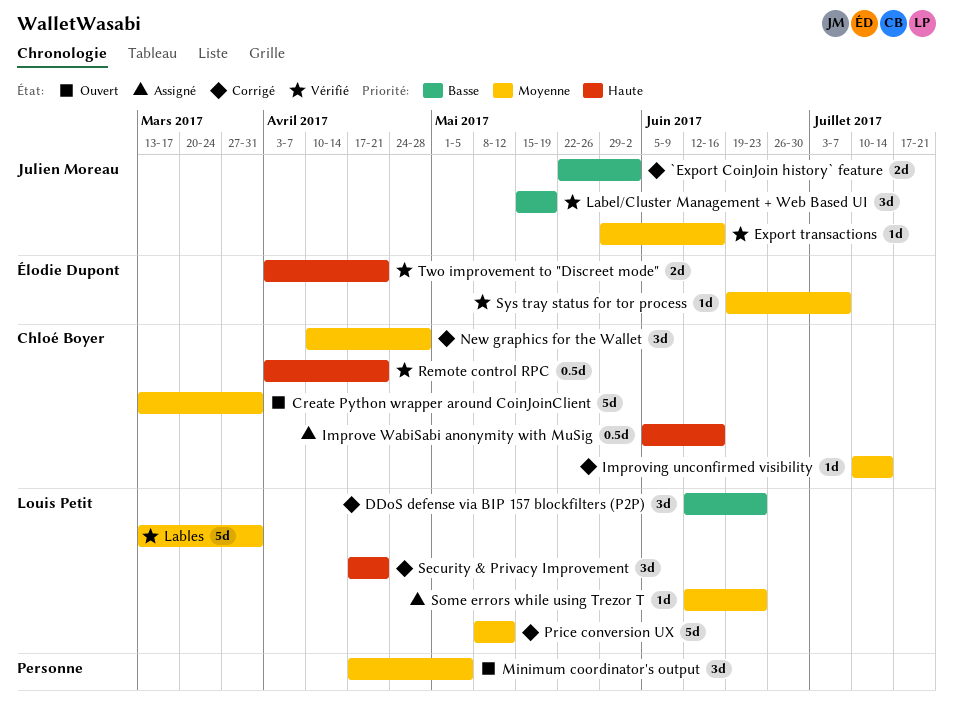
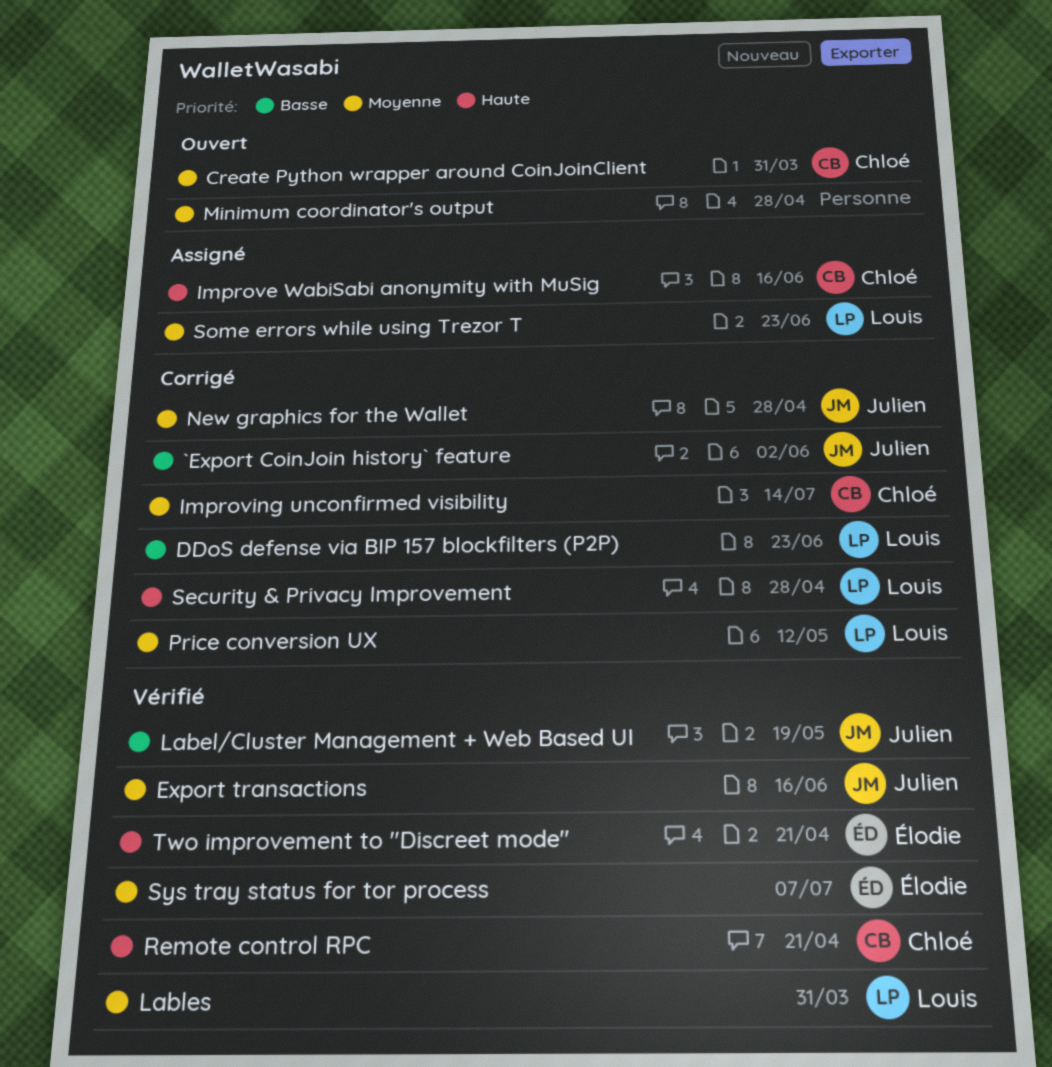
Minimum coordinator's output, due: May 5 -> Apr 28
New graphics for the Wallet, owner: Chloé Boyer -> Julien Moreau
Security & Privacy Improvement, due: Apr 21 -> Apr 28

